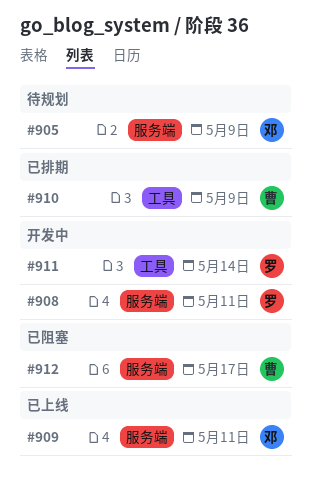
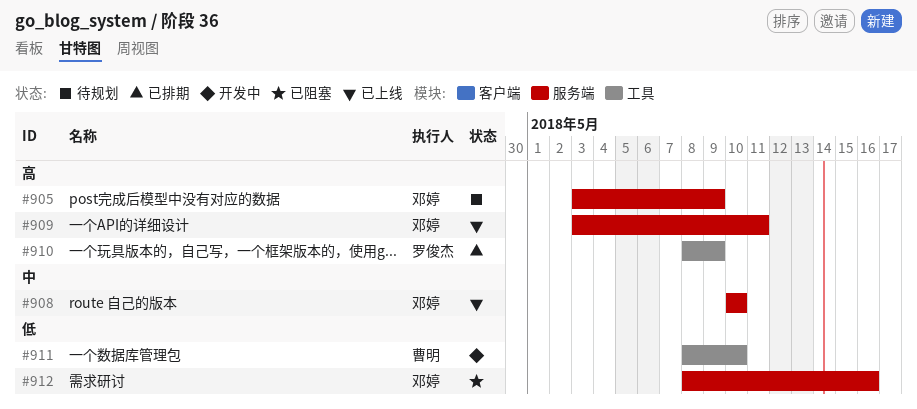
#908, status: 开发中 -> 已上线
#908, owner: 罗俊杰 -> 邓婷
#908, due: May 11 -> May 10
#910, owner: 曹明 -> 罗俊杰
#911, owner: 罗俊杰 -> 曹明
#911, due: May 14 -> May 10
#912, owner: 曹明 -> 邓婷
#912, due: May 17 -> May 16

